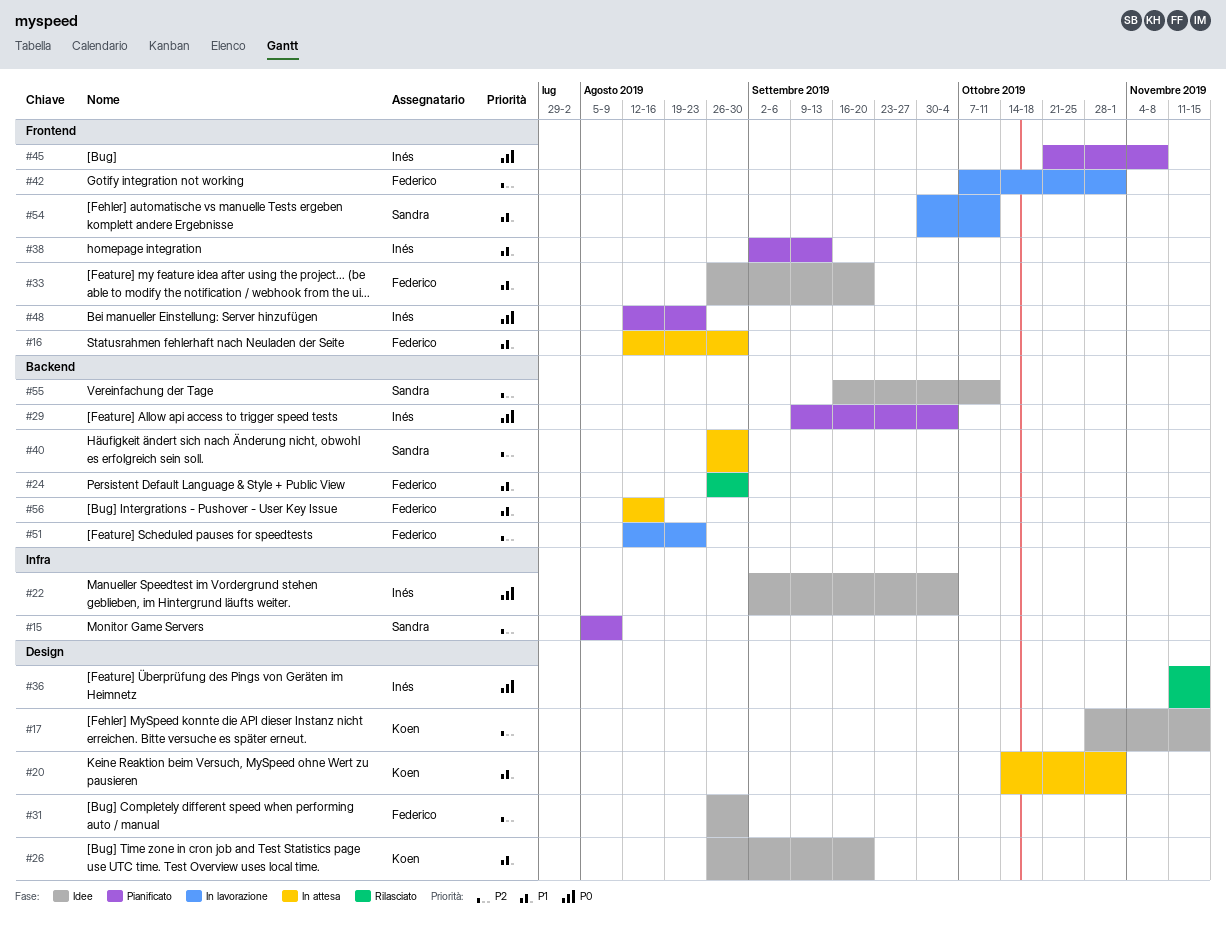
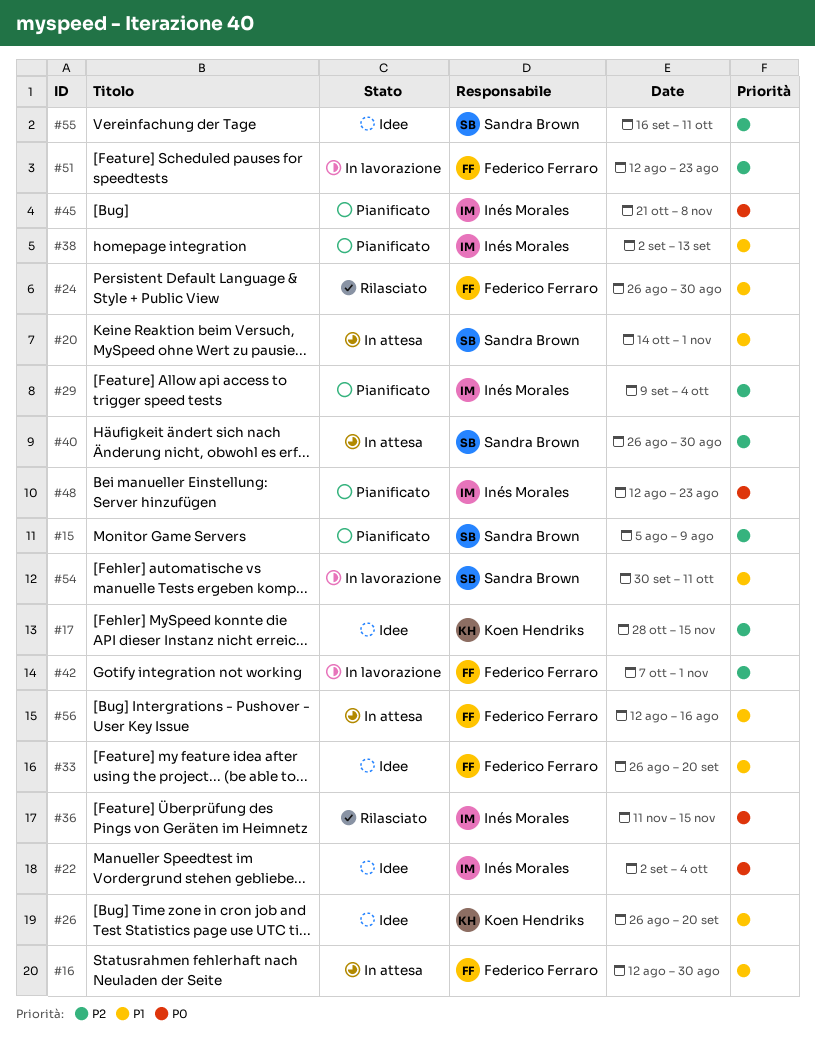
#20, owner: Koen Hendriks -> Sandra Brown
#29, priority: P0 -> P2
#31: present -> none

